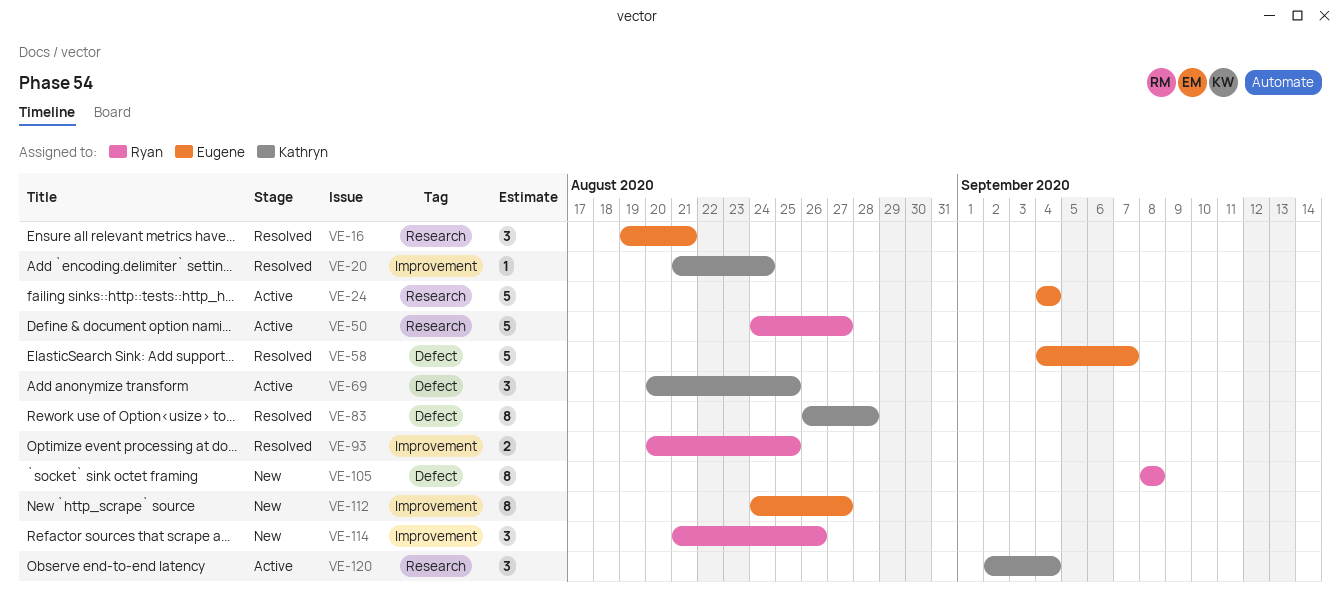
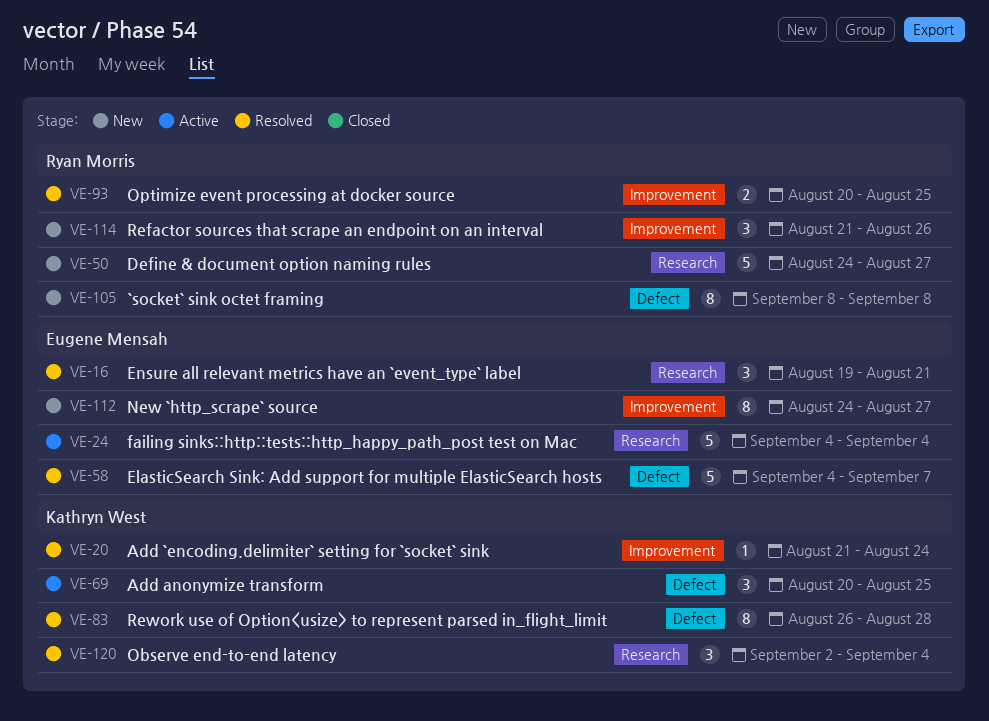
VE-50, status: Active -> New
VE-120, status: Active -> Resolved

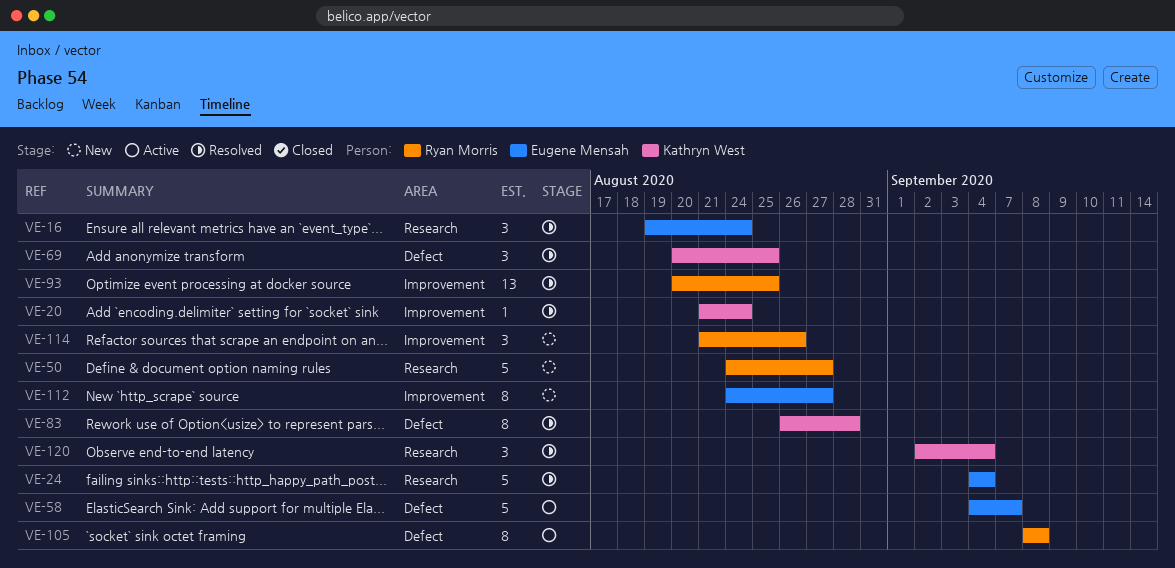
VE-16, due: Aug 21 -> Aug 24
VE-24, status: Active -> Resolved
VE-58, status: Resolved -> Active
VE-69, status: Active -> Resolved
VE-93, estimate: 2 -> 13
VE-105, status: New -> Active

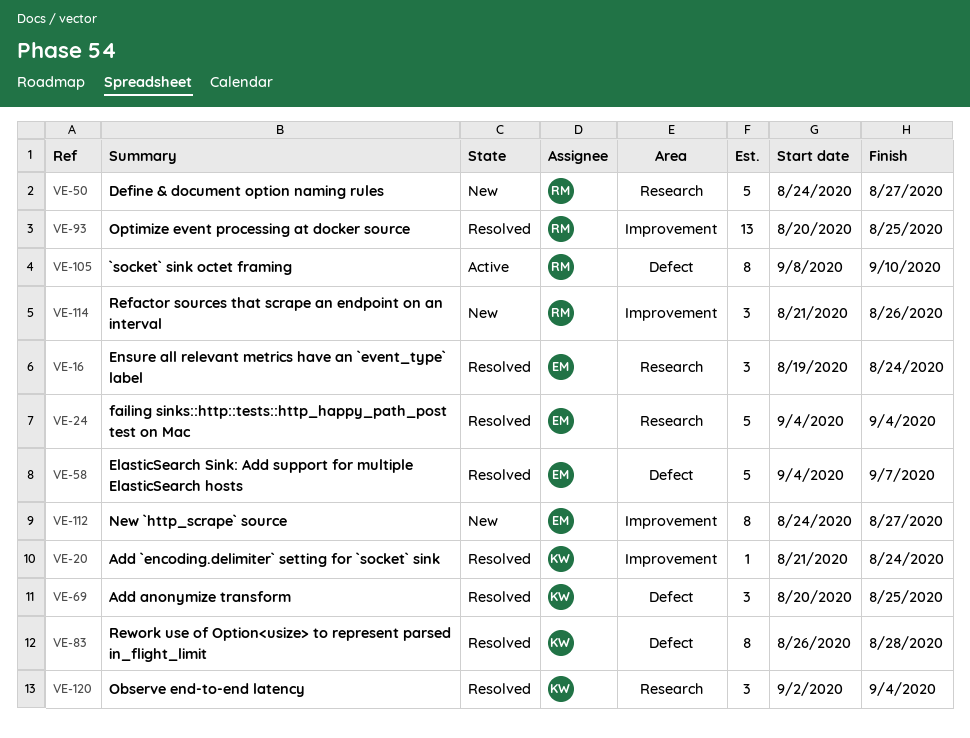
VE-58, status: Active -> Resolved
VE-105, due: Sep 8 -> Sep 10

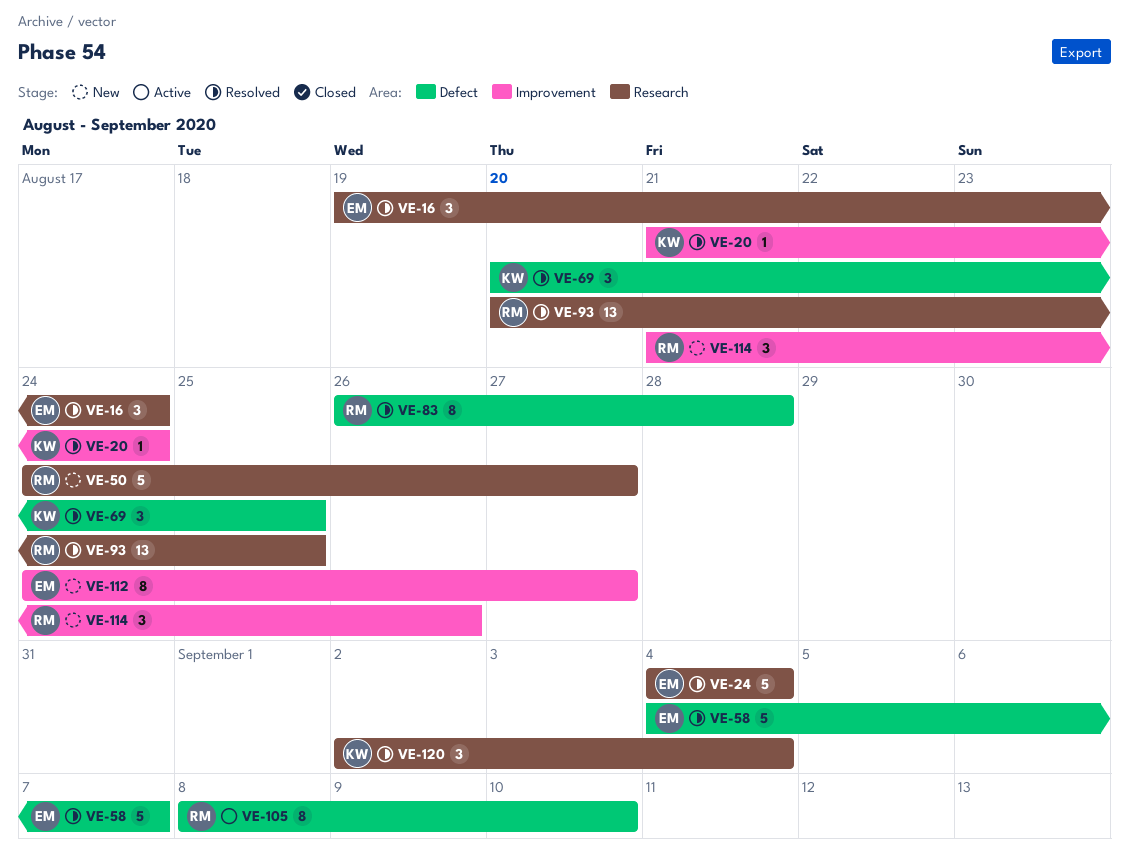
VE-83, owner: KW -> RM
VE-93, label: Improvement -> Research

